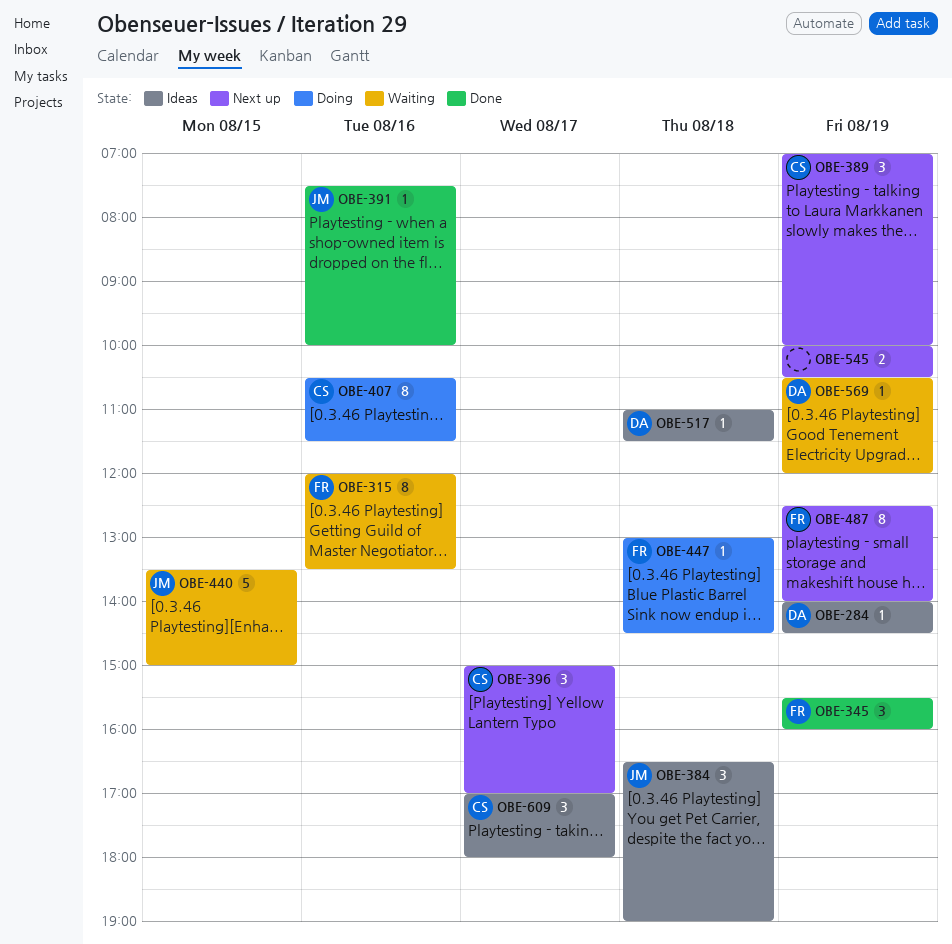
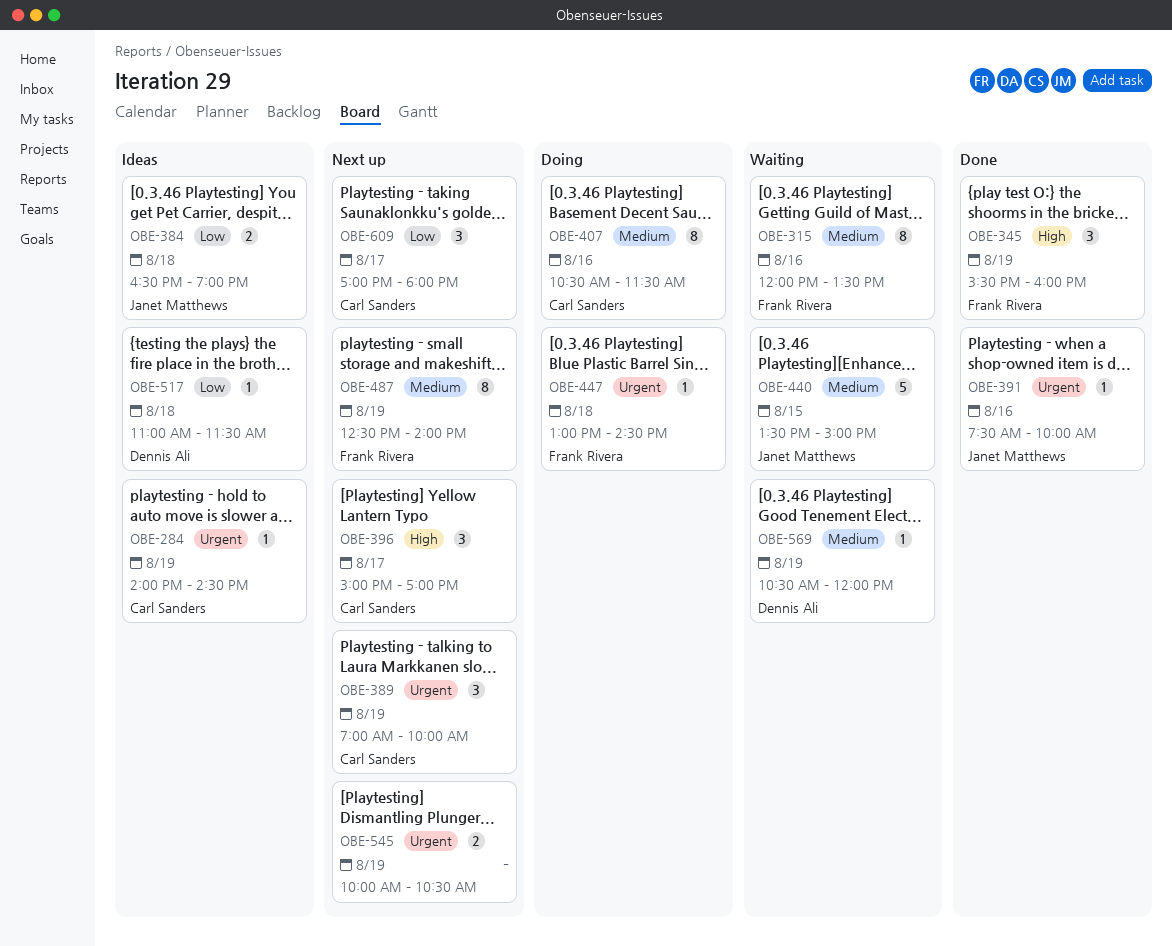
OBE-284, owner: Dennis Ali -> Carl Sanders
OBE-384, estimate: 3 -> 2
OBE-609, status: Ideas -> Next up

